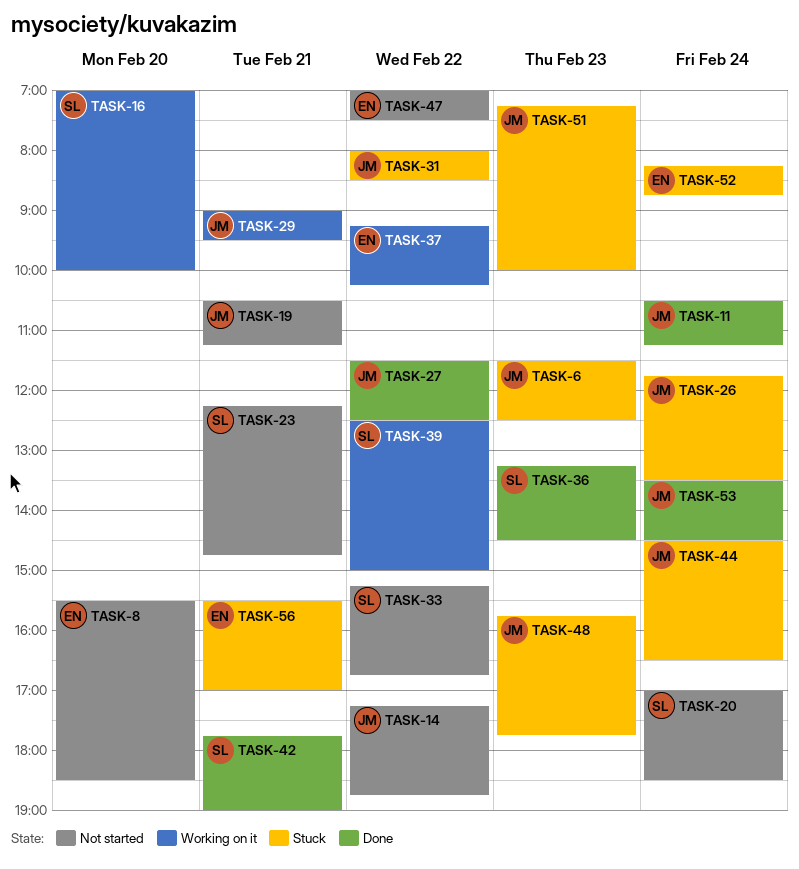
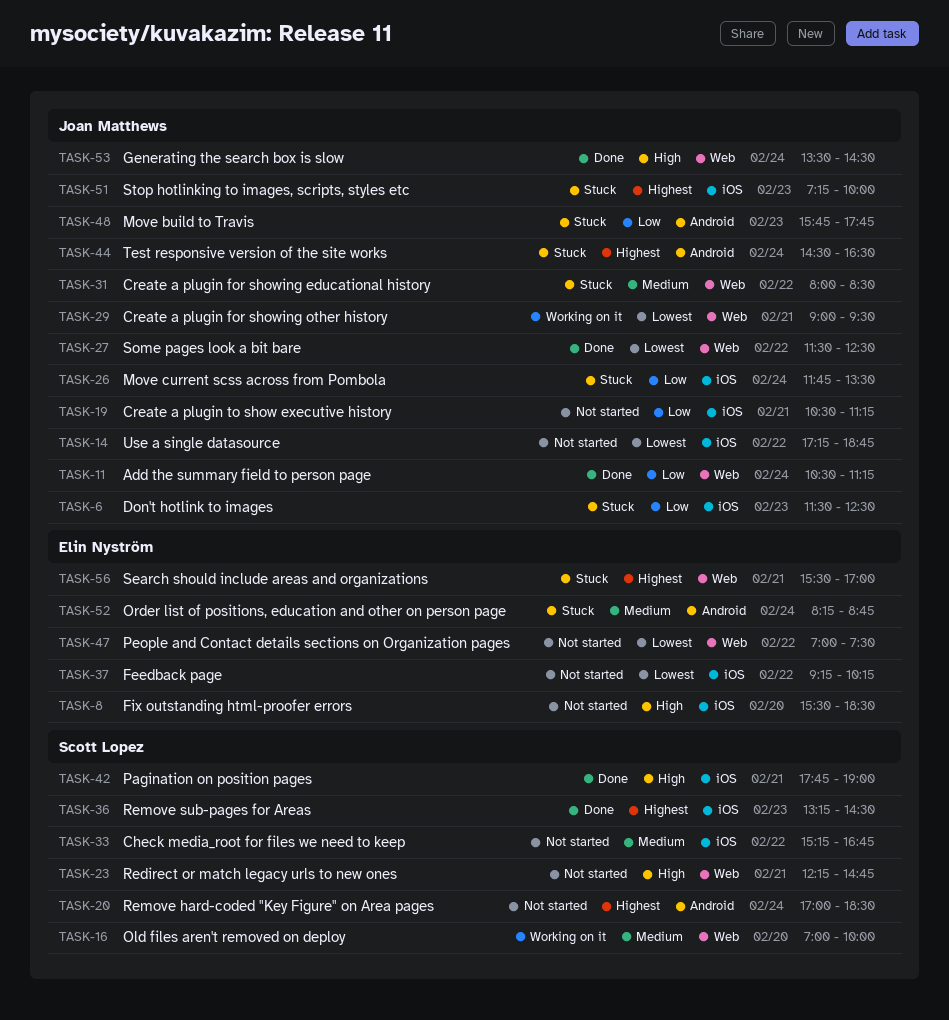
TASK-37, status: Working on it -> Not started
TASK-39: present -> none

